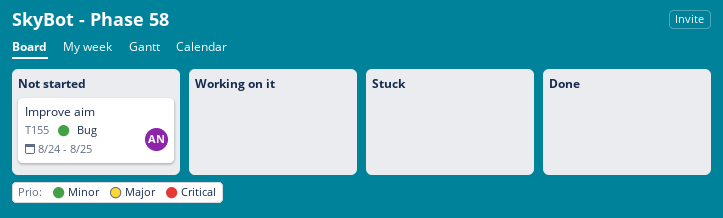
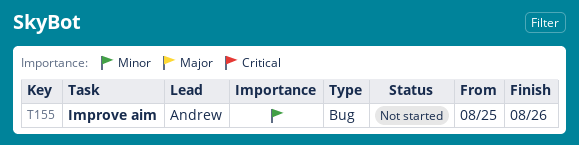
T155, start: Aug 24 -> Aug 25
T155, due: Aug 25 -> Aug 26

